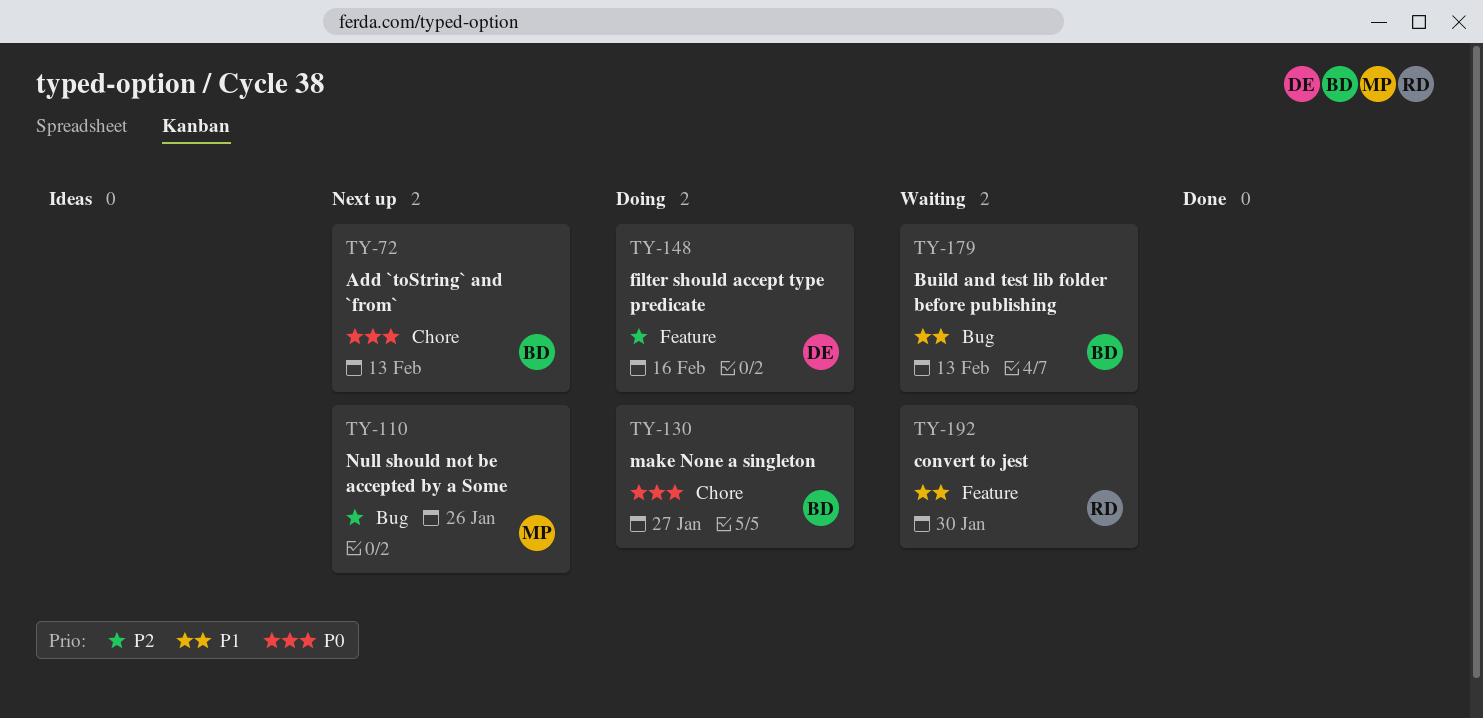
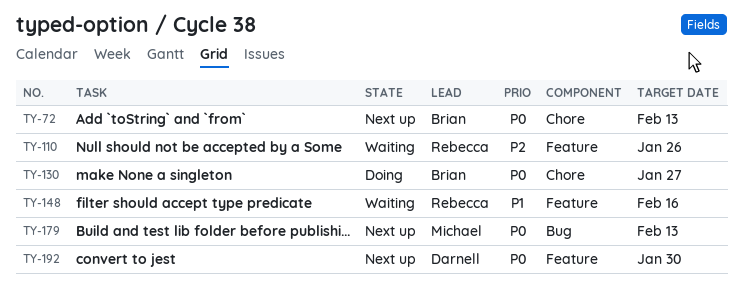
TY-110, status: Next up -> Waiting
TY-110, owner: Michael -> Rebecca
TY-110, label: Bug -> Feature
TY-148, status: Doing -> Waiting
TY-148, owner: Darnell -> Rebecca
TY-148, priority: P2 -> P1
TY-179, status: Waiting -> Next up
TY-179, owner: Brian -> Michael
TY-179, priority: P1 -> P0
TY-192, status: Waiting -> Next up
TY-192, owner: Rebecca -> Darnell
TY-192, priority: P1 -> P0

